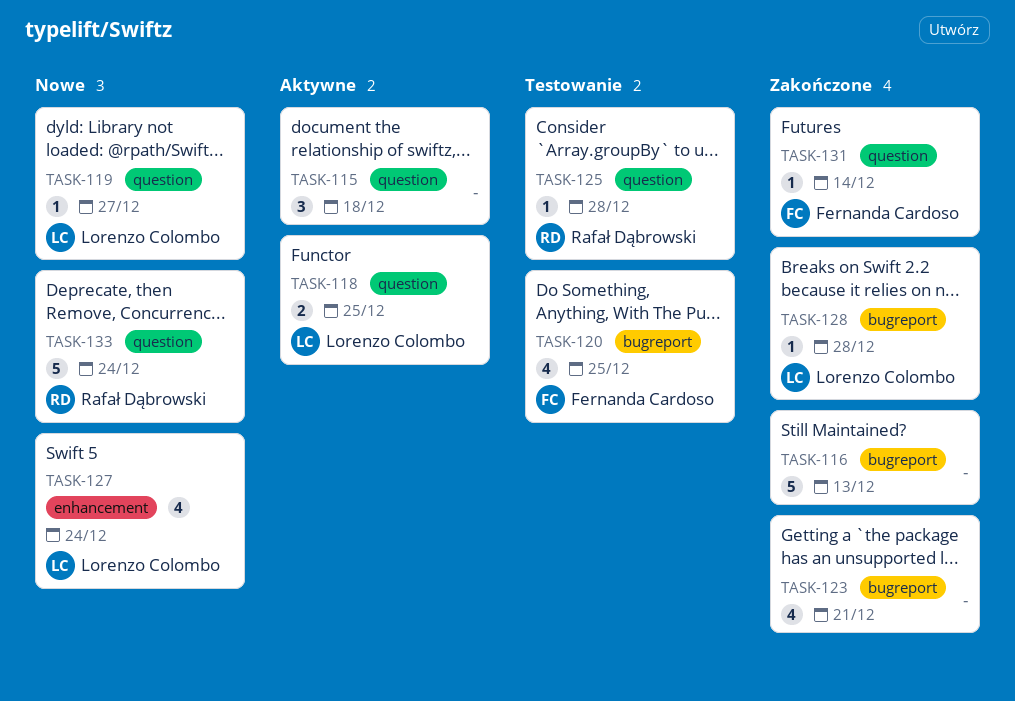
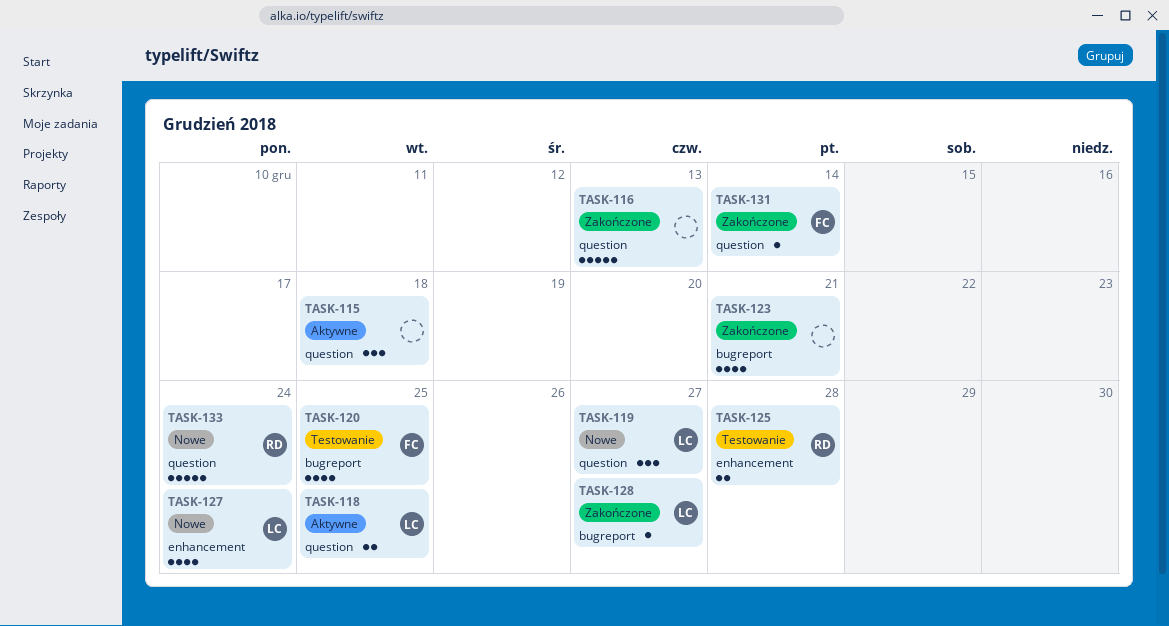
TASK-116, label: bugreport -> question
TASK-119, estimate: 1 -> 3
TASK-125, label: question -> enhancement
TASK-125, estimate: 1 -> 2
TASK-128, due: Dec 28 -> Dec 27

